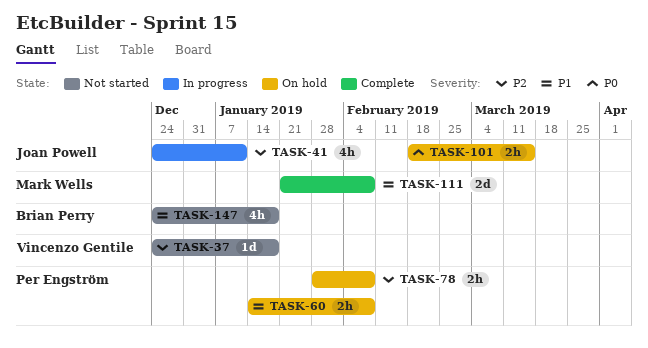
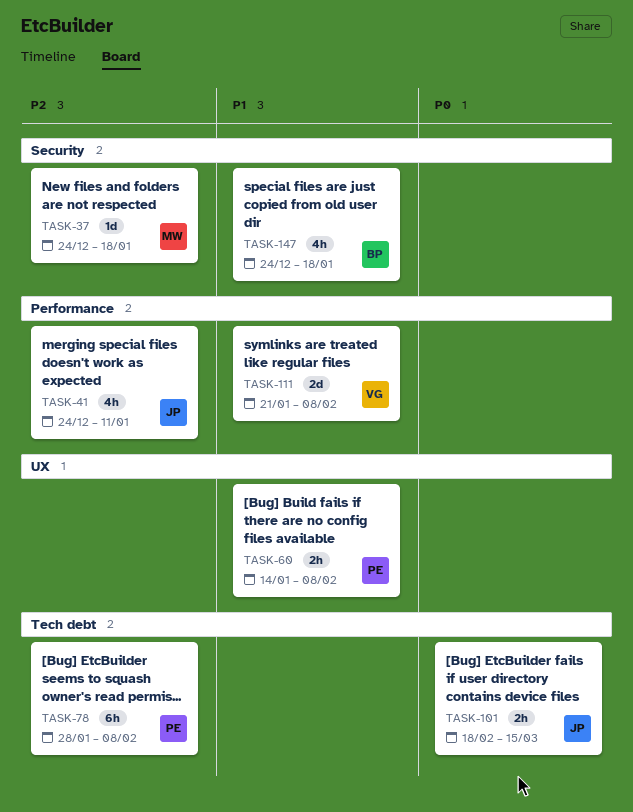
TASK-37, owner: Vincenzo Gentile -> Mark Wells
TASK-78, estimate: 2h -> 6h
TASK-111, owner: Mark Wells -> Vincenzo Gentile

